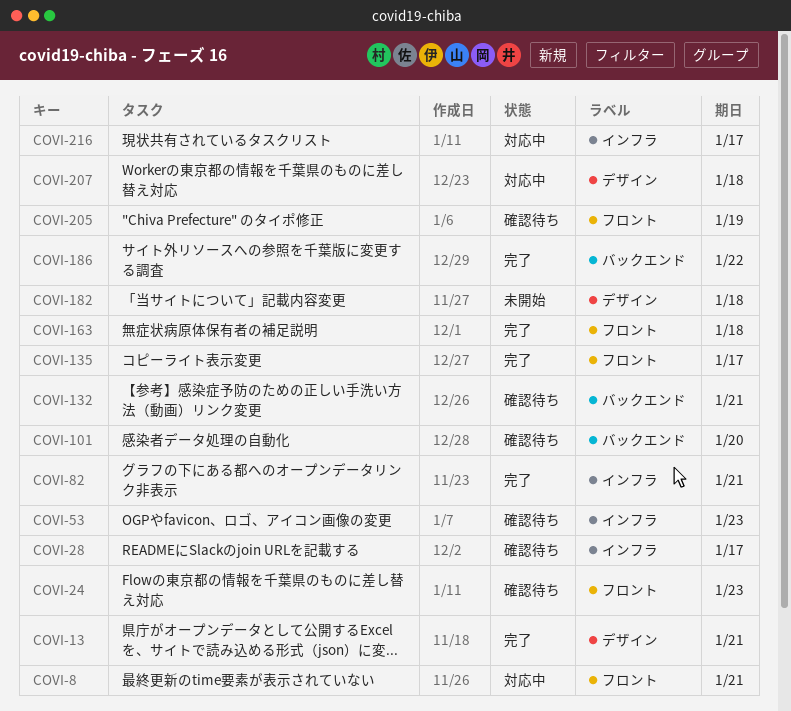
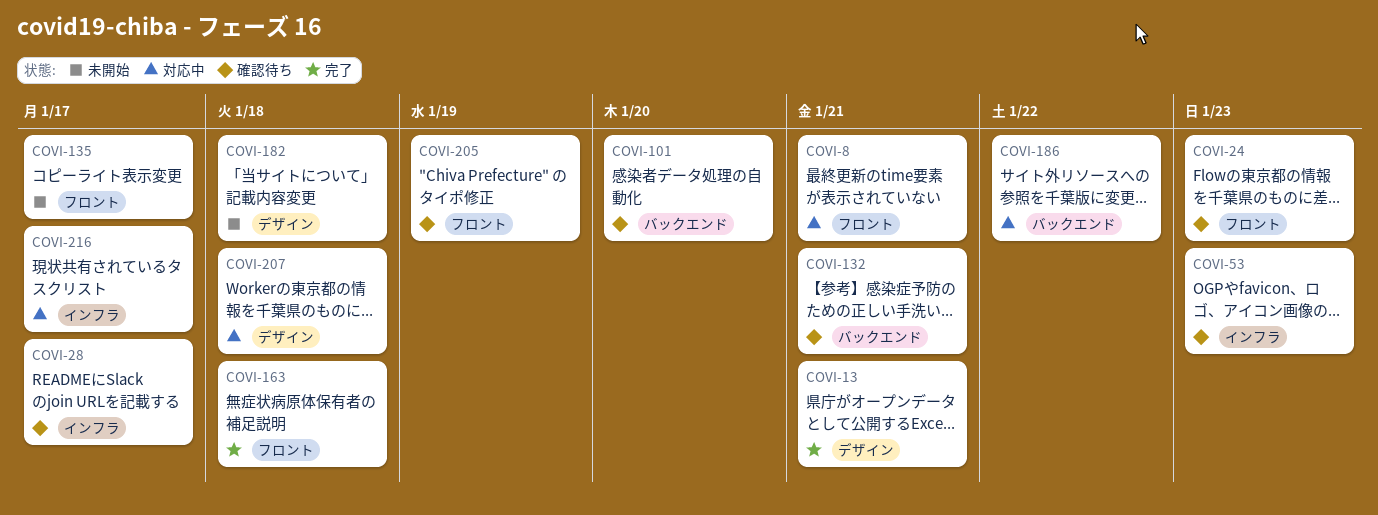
COVI-82: present -> none
COVI-135, status: 完了 -> 未開始
COVI-186, status: 完了 -> 対応中

